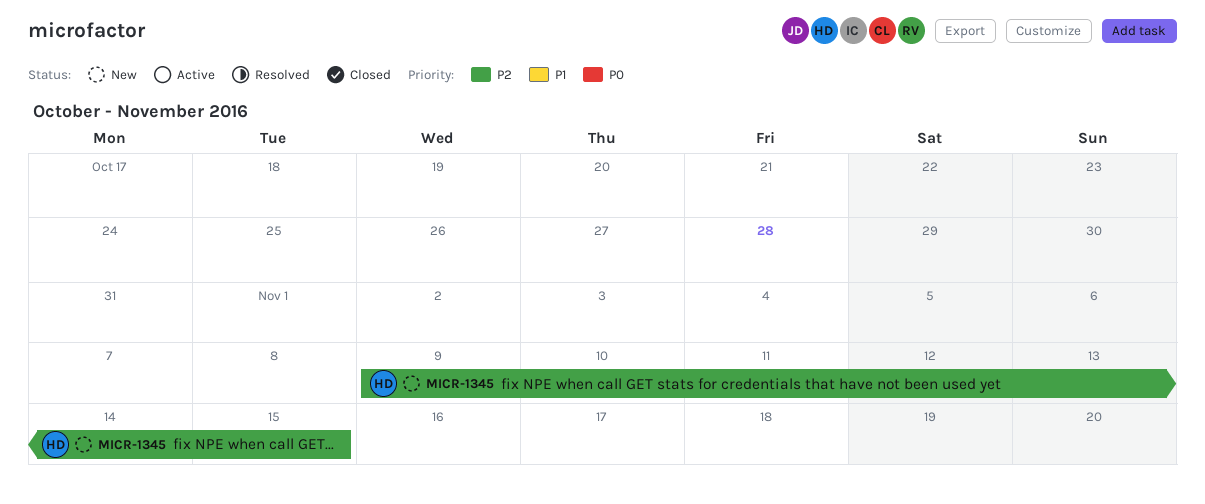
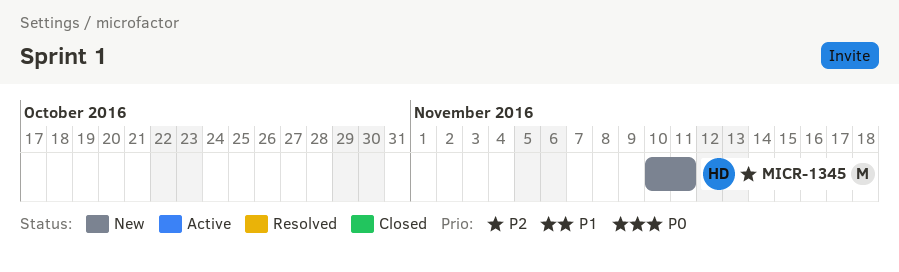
MICR-1345, start: Nov 9 -> Nov 10
MICR-1345, due: Nov 15 -> Nov 11

